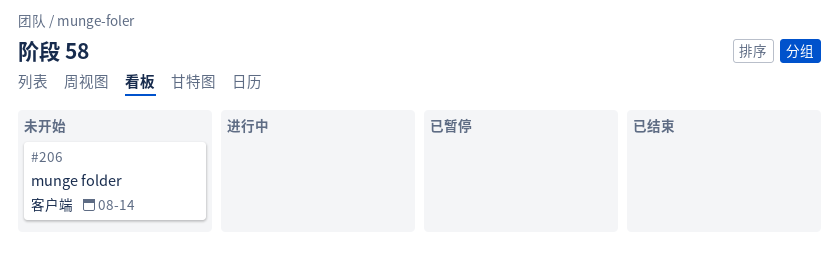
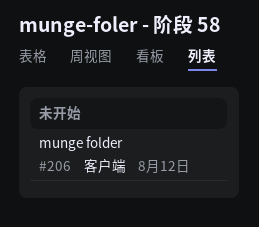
#206, due: Aug 14 -> Aug 12

